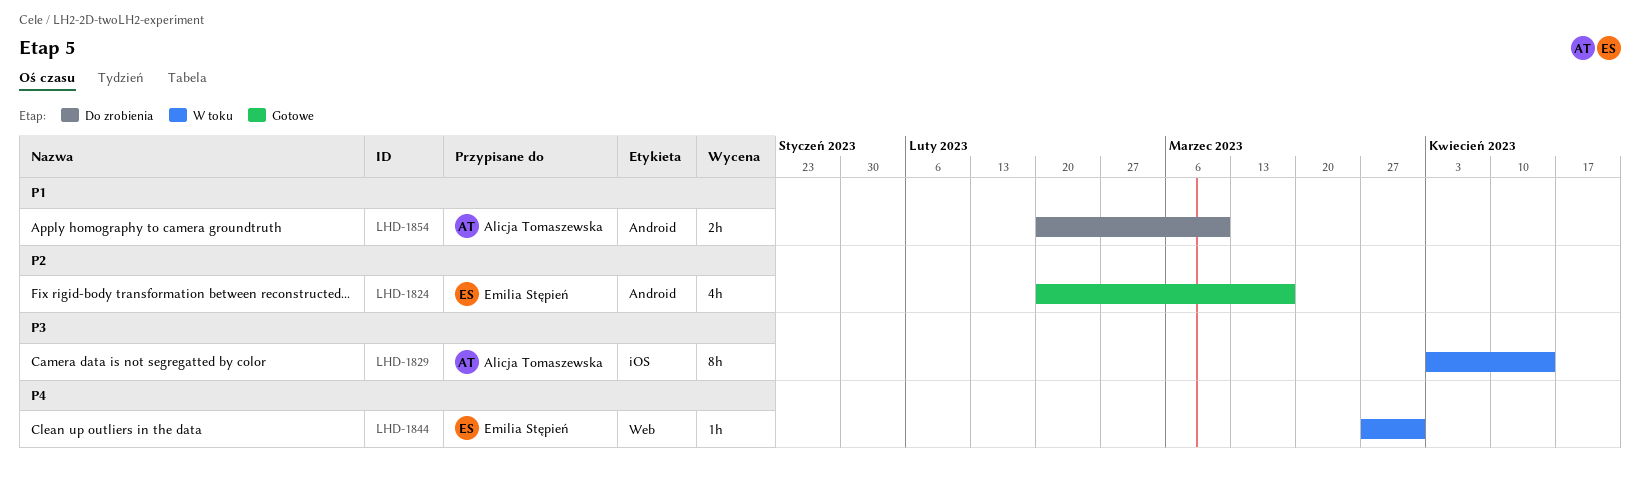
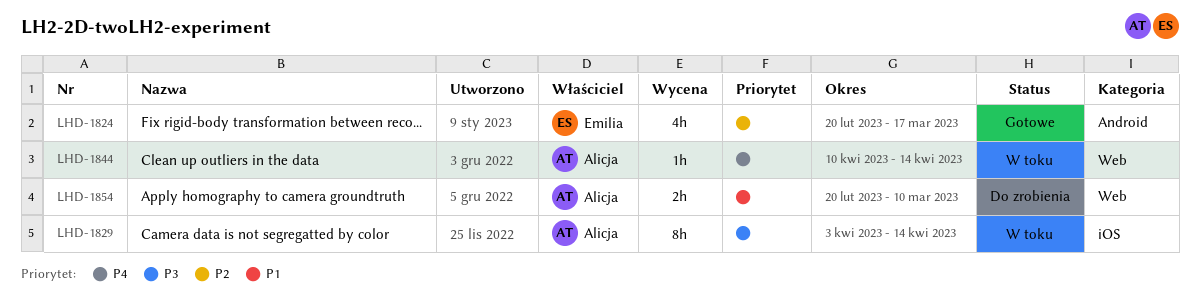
LHD-1844, owner: Emilia Stępień -> Alicja Tomaszewska
LHD-1844, start: Mar 27 -> Apr 10
LHD-1844, due: Mar 31 -> Apr 14
LHD-1854, label: Android -> Web

